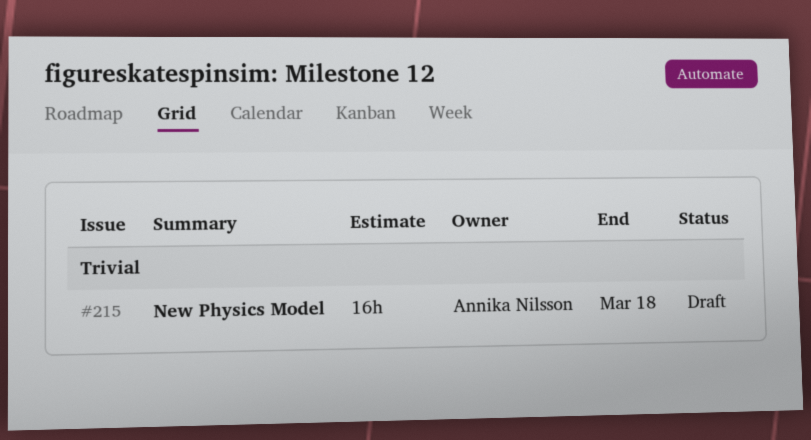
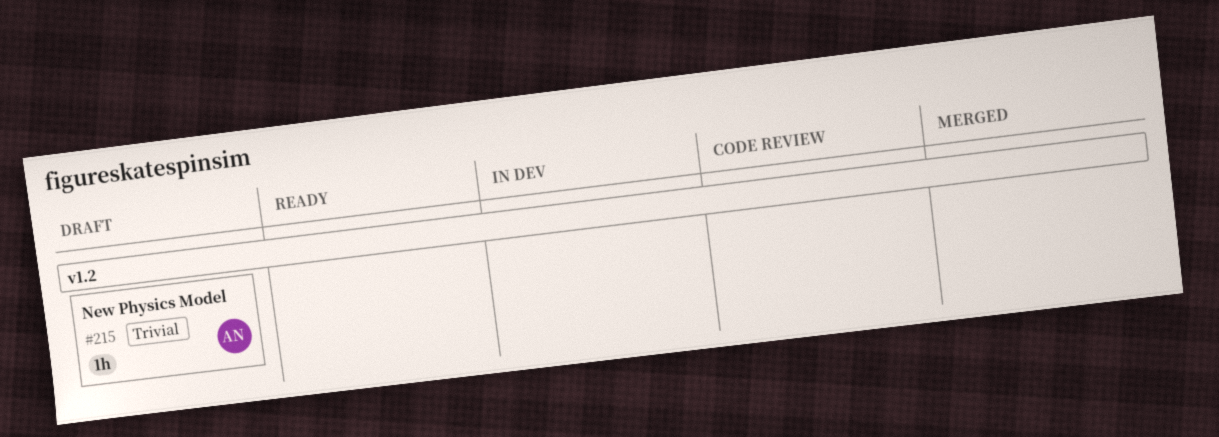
#215, estimate: 16h -> 1h

